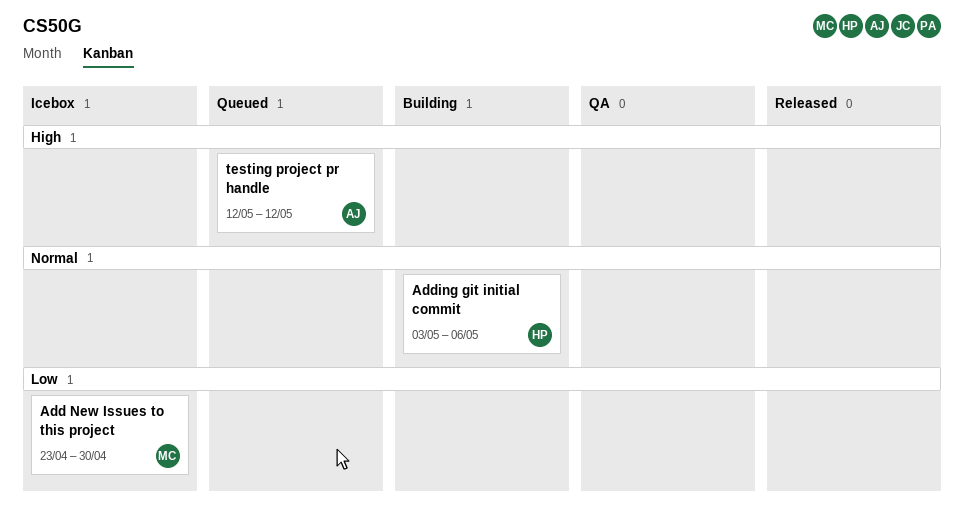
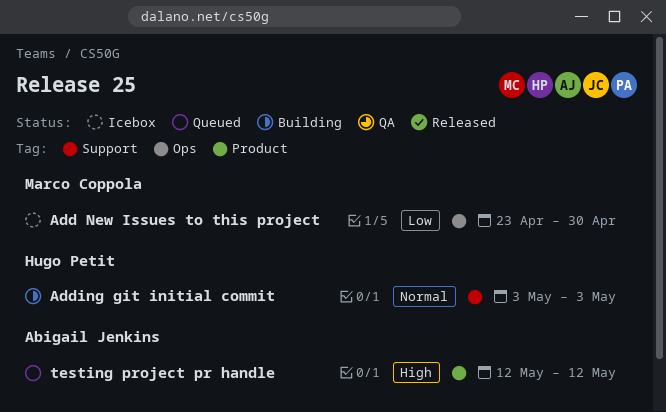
Adding git initial commit, due: May 6 -> May 3

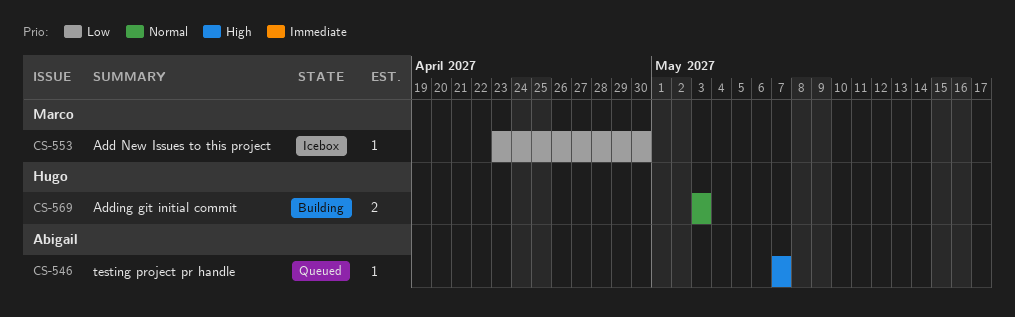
testing project pr handle, start: May 12 -> May 7
testing project pr handle, due: May 12 -> May 7

